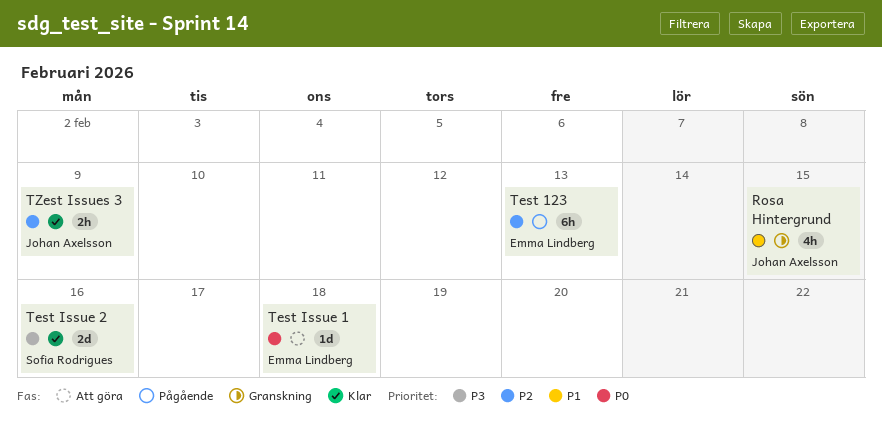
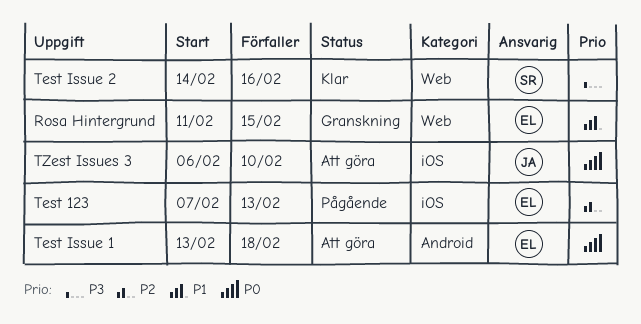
Rosa Hintergrund, owner: Johan Axelsson -> Emma Lindberg
TZest Issues 3, status: Klar -> Att göra
TZest Issues 3, priority: P2 -> P0
TZest Issues 3, due: Feb 9 -> Feb 10

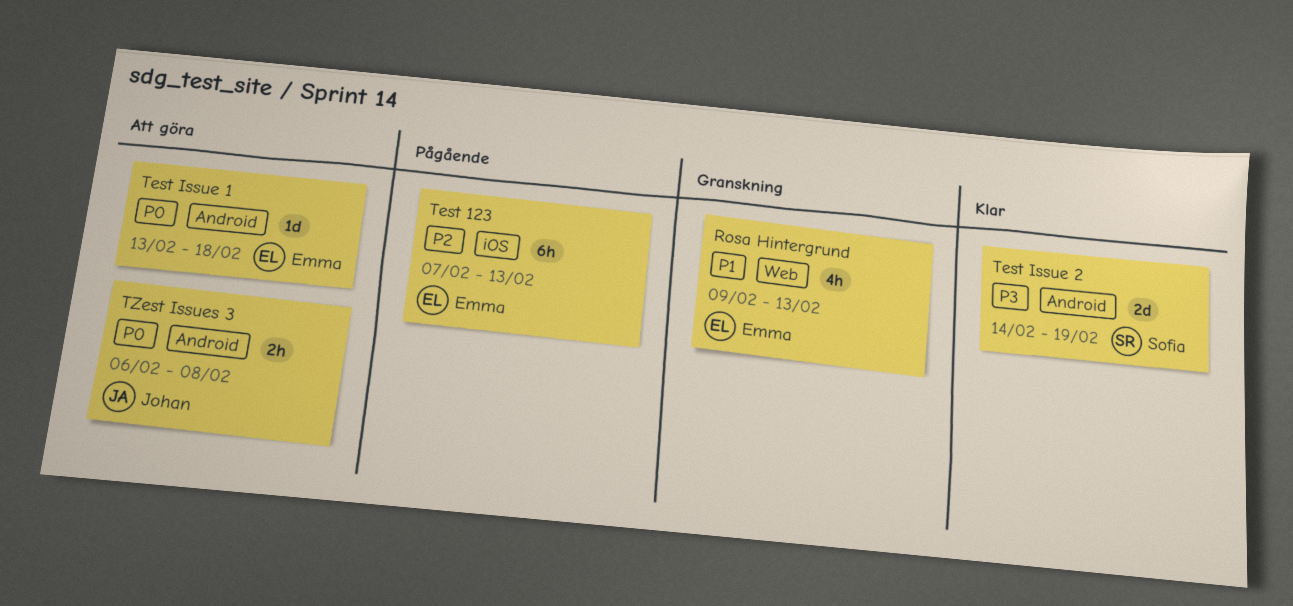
Rosa Hintergrund, start: Feb 11 -> Feb 9
Rosa Hintergrund, due: Feb 15 -> Feb 13
Test Issue 2, label: Web -> Android
Test Issue 2, due: Feb 16 -> Feb 19
TZest Issues 3, label: iOS -> Android
TZest Issues 3, due: Feb 10 -> Feb 8

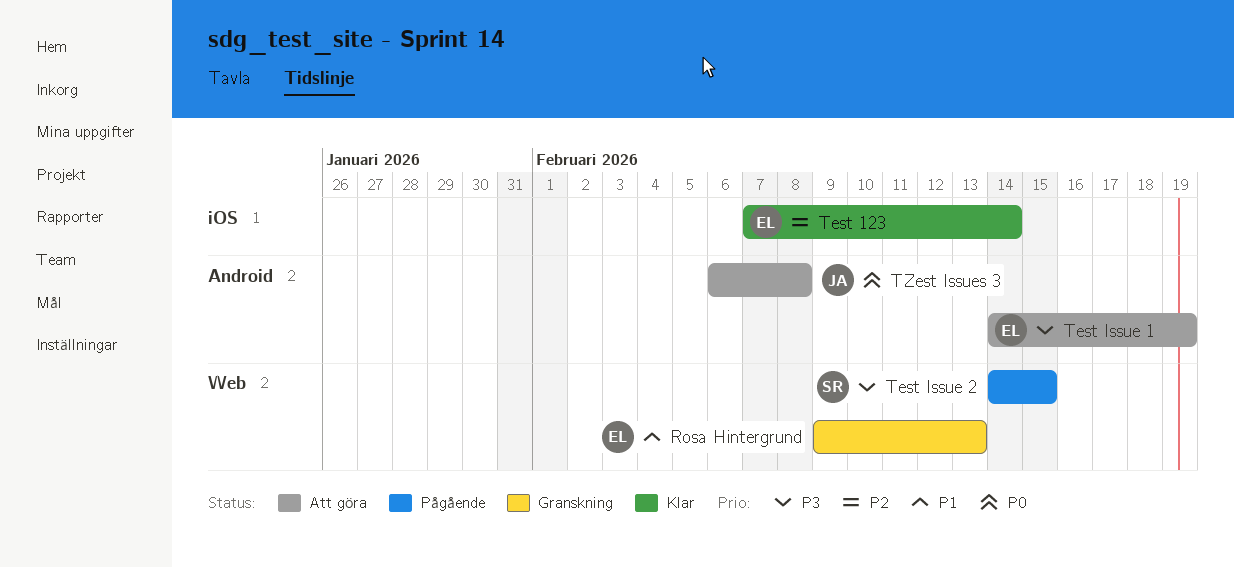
Test 123, status: Pågående -> Klar
Test 123, due: Feb 13 -> Feb 14
Test Issue 1, priority: P0 -> P3
Test Issue 1, start: Feb 13 -> Feb 14
Test Issue 1, due: Feb 18 -> Feb 19
Test Issue 2, status: Klar -> Pågående
Test Issue 2, label: Android -> Web
Test Issue 2, due: Feb 19 -> Feb 15

